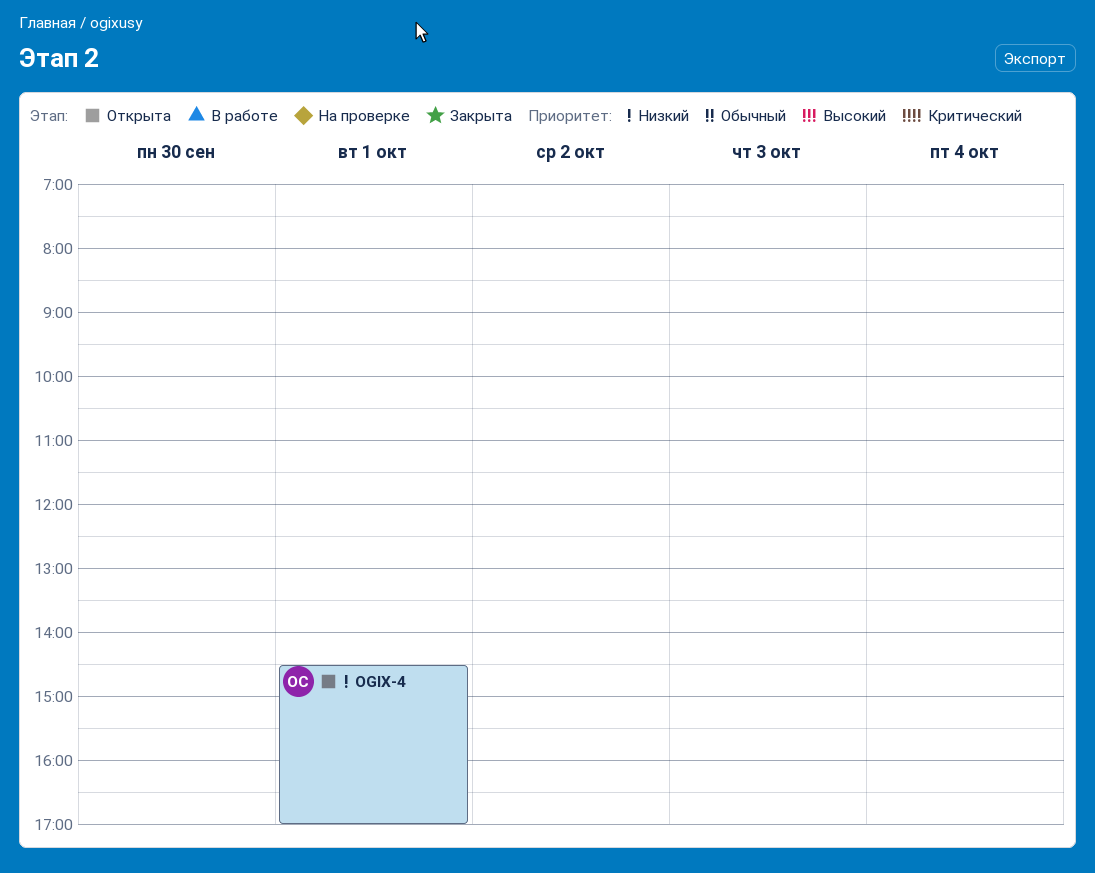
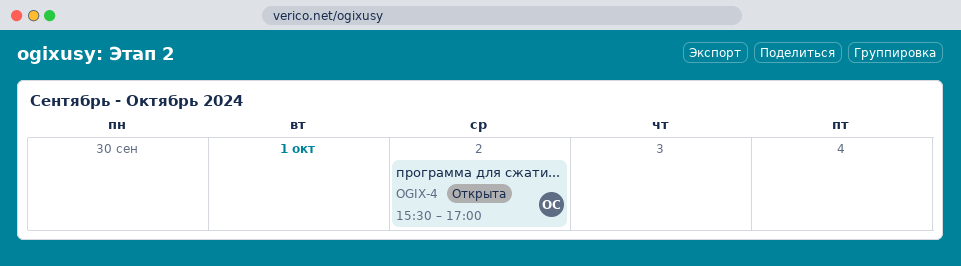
OGIX-4, day: Oct 1 -> Oct 2
OGIX-4, begins: 14:30 -> 15:30

